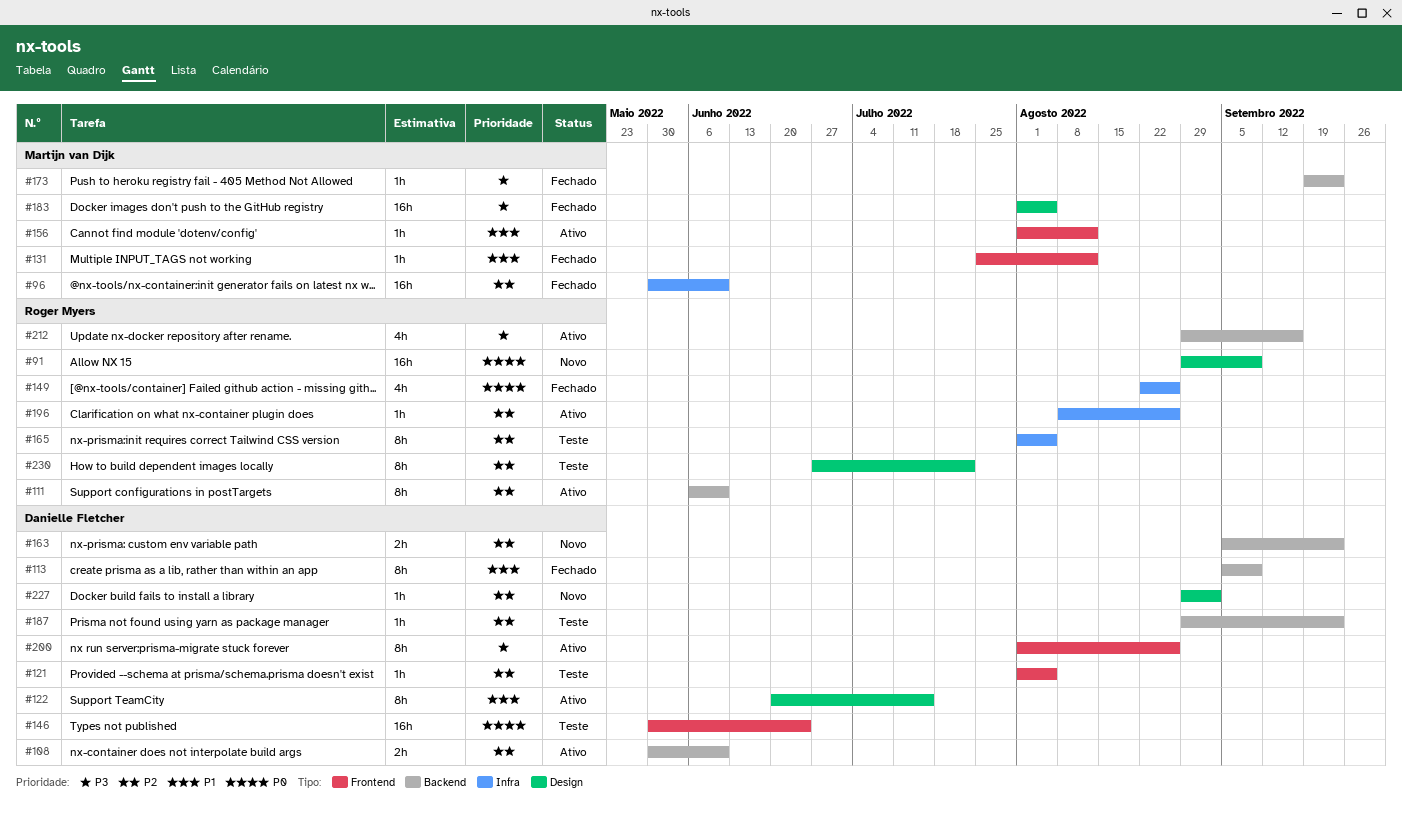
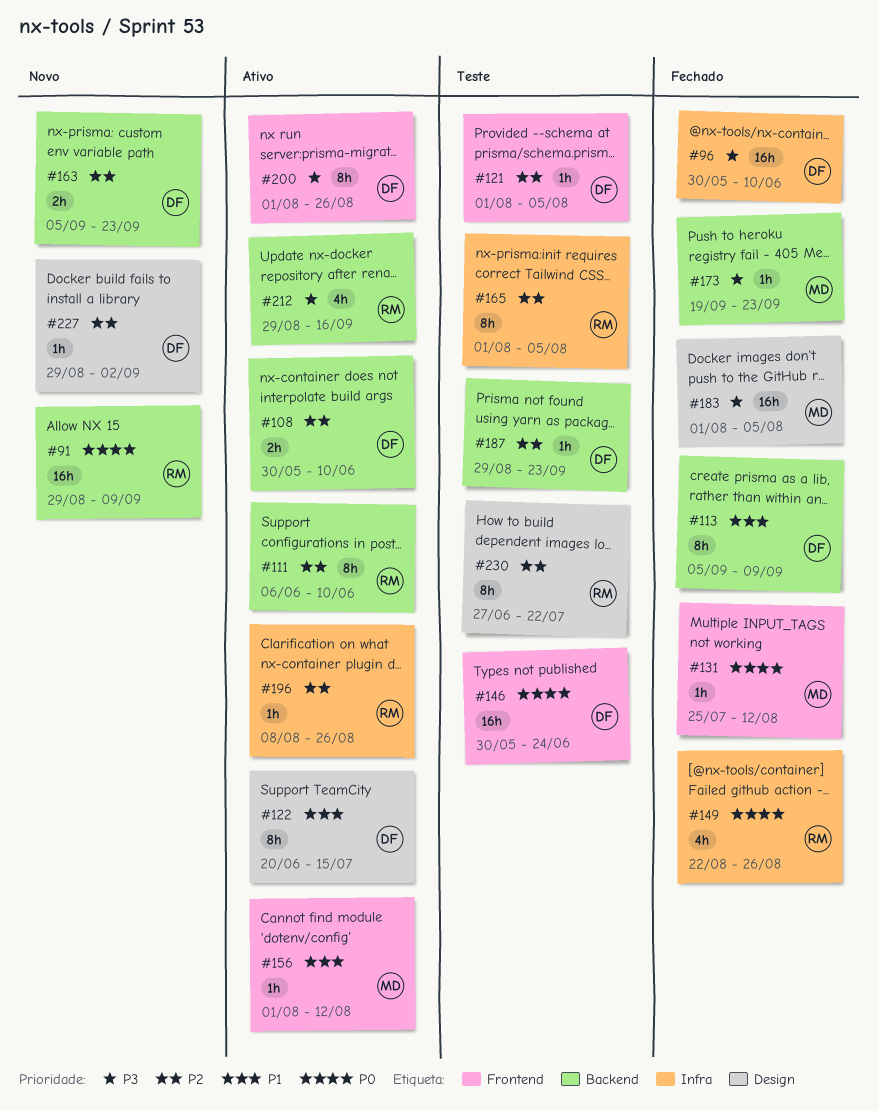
#91, label: Design -> Backend
#96, owner: Martijn van Dijk -> Danielle Fletcher
#96, priority: P2 -> P3
#131, priority: P1 -> P0

